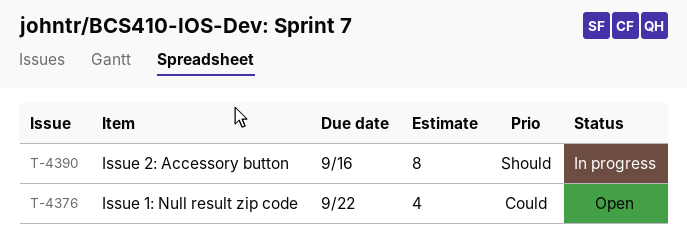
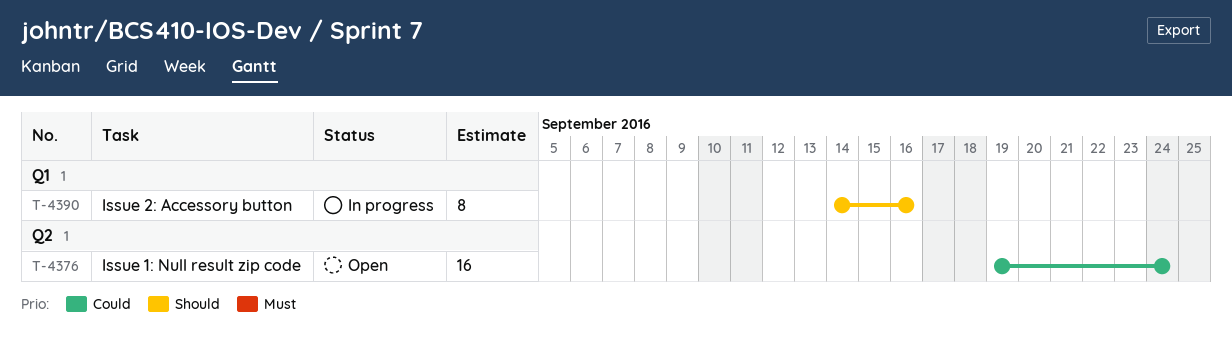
T-4376, estimate: 4 -> 16
T-4376, due: Sep 22 -> Sep 24

